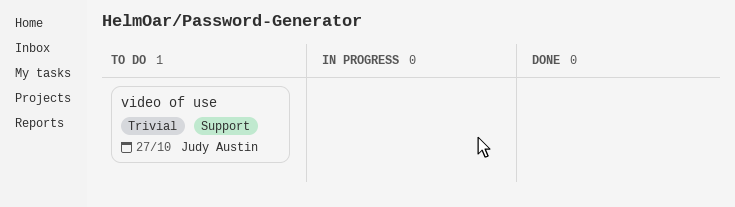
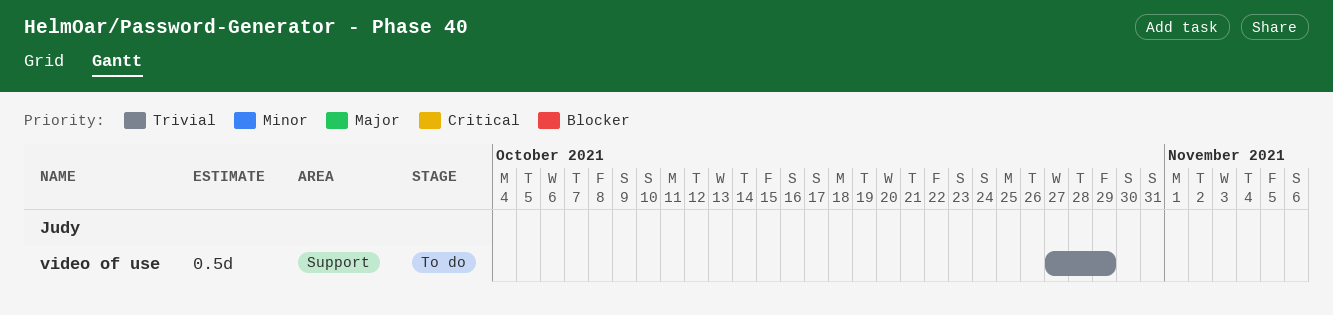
video of use, due: Oct 27 -> Oct 29

